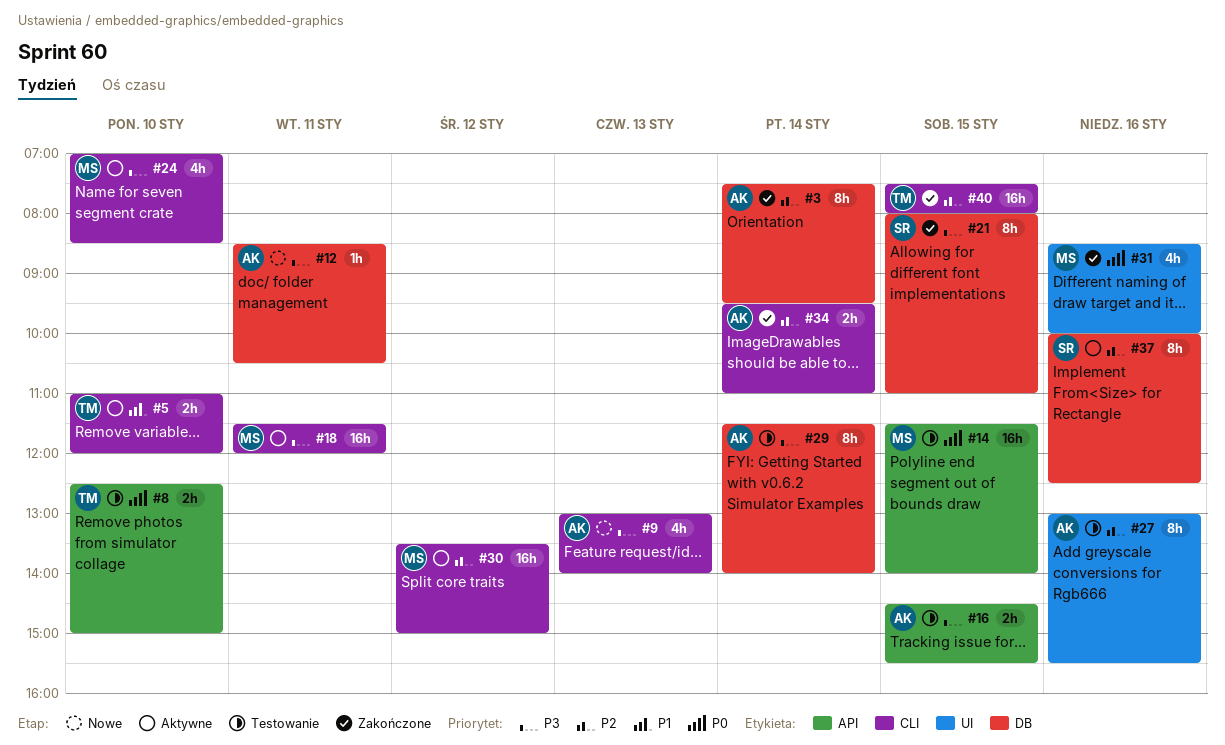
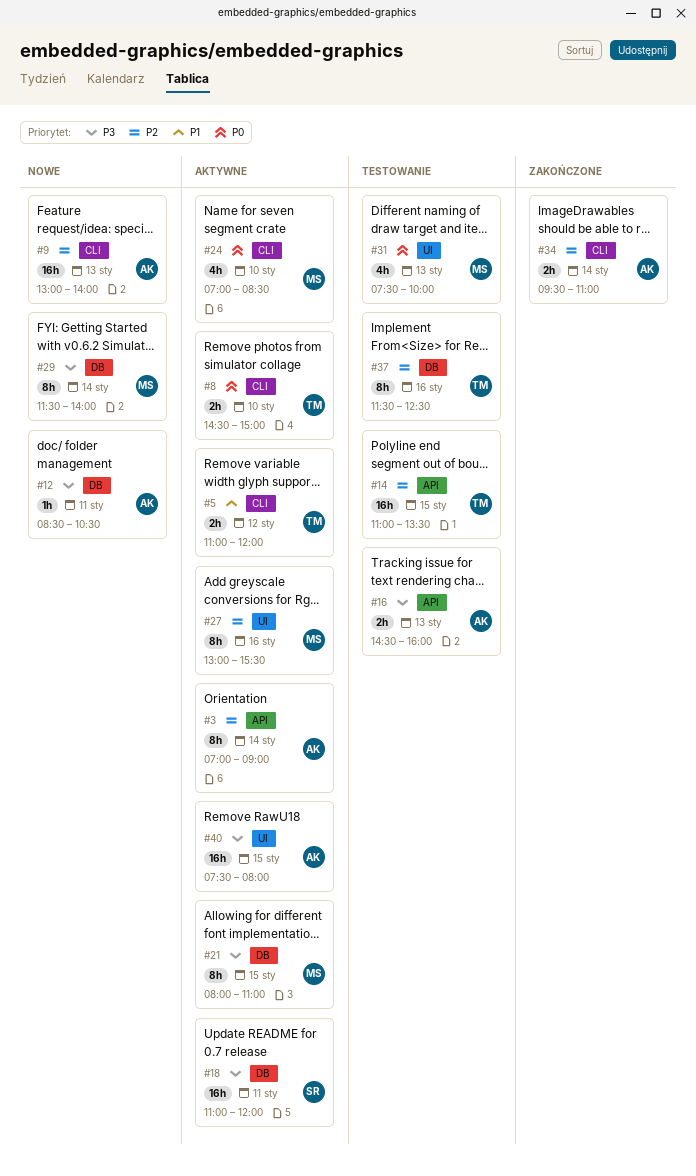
#3, status: Zakończone -> Aktywne
#3, label: DB -> API
#3, begins: 07:30 -> 07:00
#3, ends: 09:30 -> 09:00
#5, day: Jan 10 -> Jan 12
#8, status: Testowanie -> Aktywne
#8, label: API -> CLI
#8, begins: 12:30 -> 14:30
#9, priority: P3 -> P2
#9, estimate: 4h -> 16h
#14, owner: MS -> TM
#14, priority: P0 -> P2
#14, begins: 11:30 -> 11:00
#14, ends: 14:00 -> 13:30
#16, day: Jan 15 -> Jan 13
#16, ends: 15:30 -> 16:00
#18, owner: MS -> SR
#18, label: CLI -> DB
#18, begins: 11:30 -> 11:00
#21, status: Zakończone -> Aktywne
#21, owner: SR -> MS
#24, priority: P3 -> P0
#27, status: Testowanie -> Aktywne
#27, owner: AK -> MS
#29, status: Testowanie -> Nowe
#29, owner: AK -> MS
#30: present -> none
#31, status: Zakończone -> Testowanie
#31, day: Jan 16 -> Jan 13
#31, begins: 08:30 -> 07:30
#37, status: Aktywne -> Testowanie
#37, owner: SR -> TM
#37, begins: 10:00 -> 11:30
#40, status: Zakończone -> Aktywne
#40, owner: TM -> AK
#40, priority: P2 -> P3
#40, label: CLI -> UI

